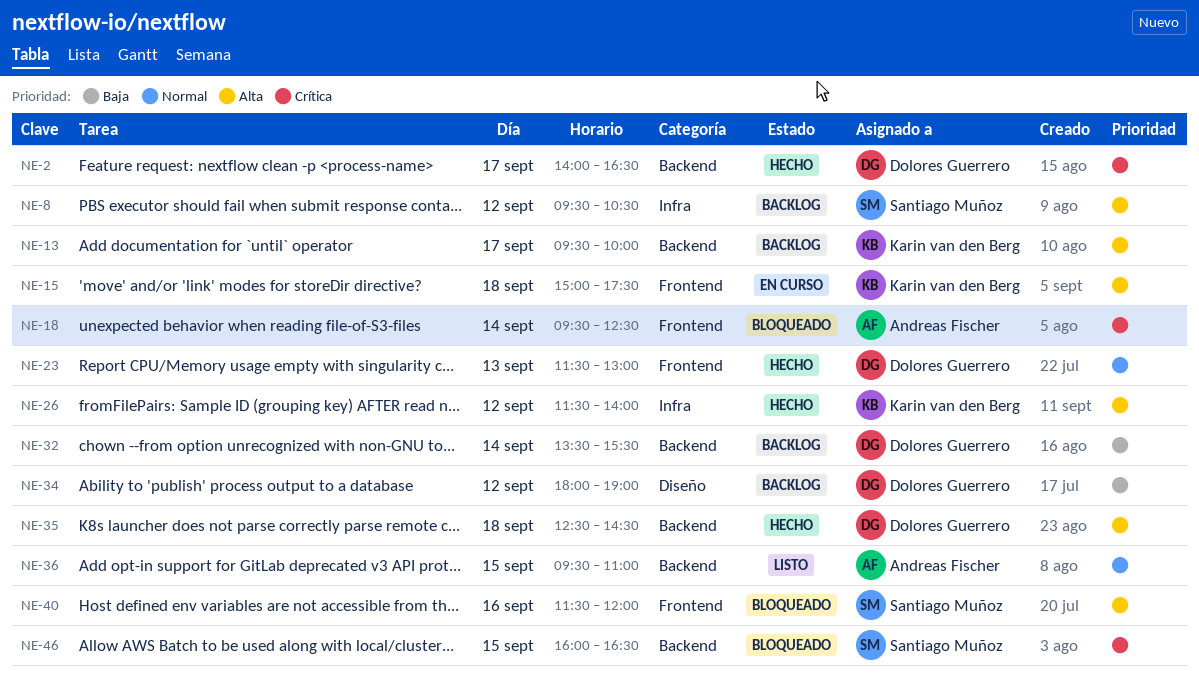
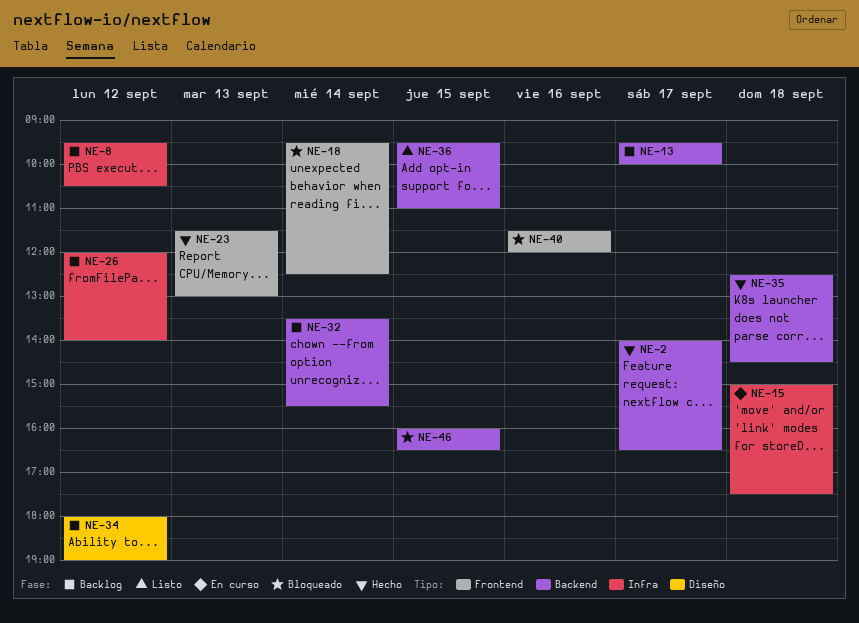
NE-15, label: Frontend -> Infra
NE-26, status: Hecho -> Backlog
NE-26, begins: 11:30 -> 12:00

